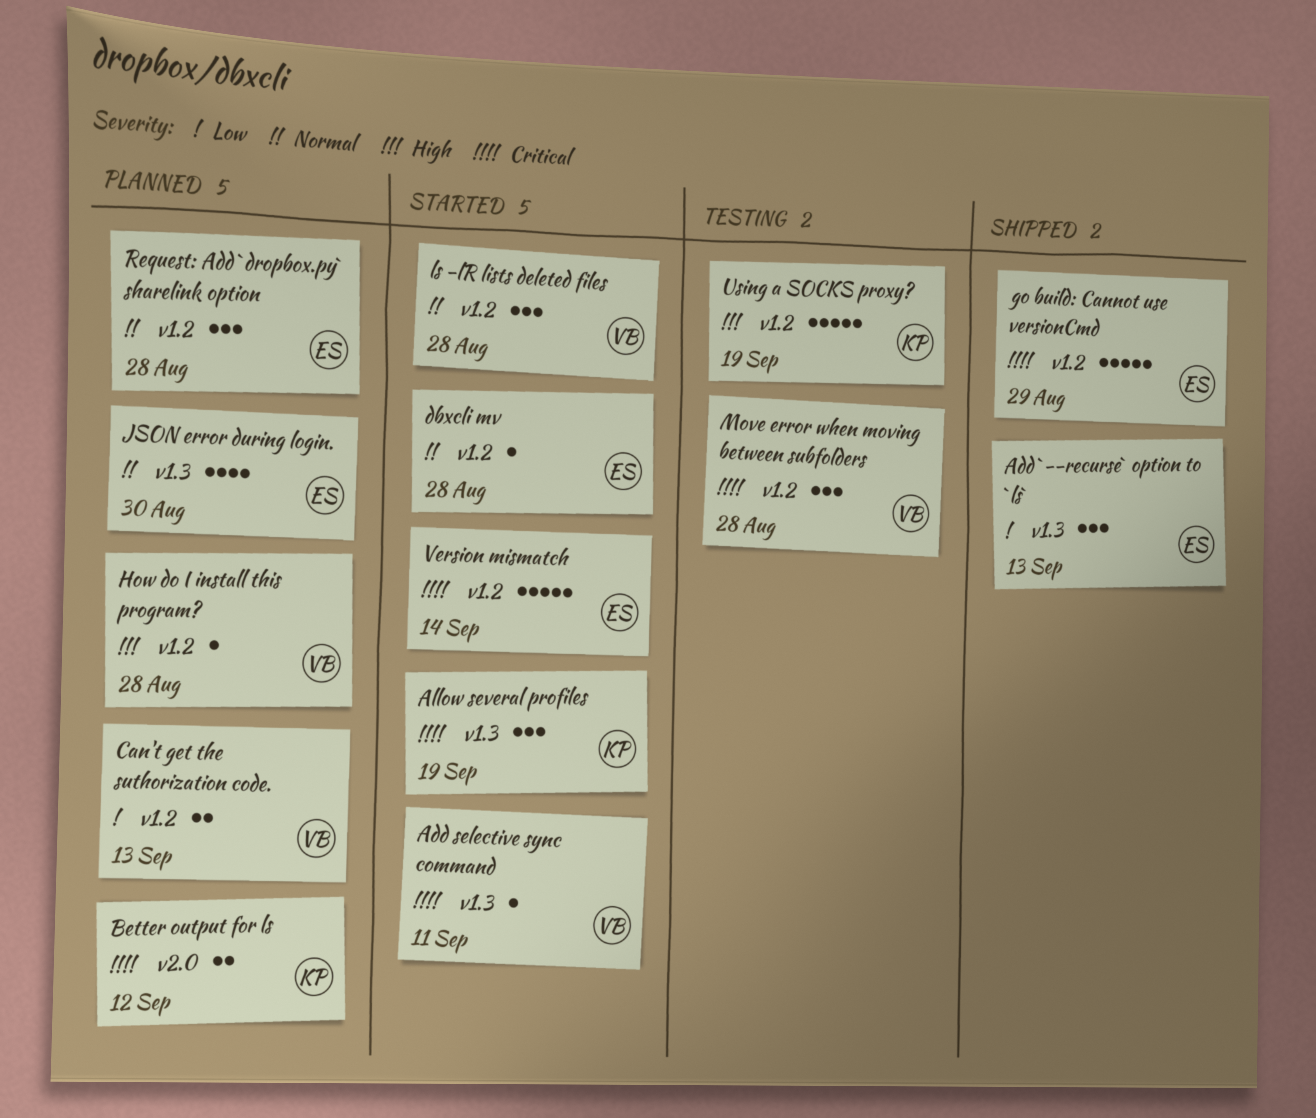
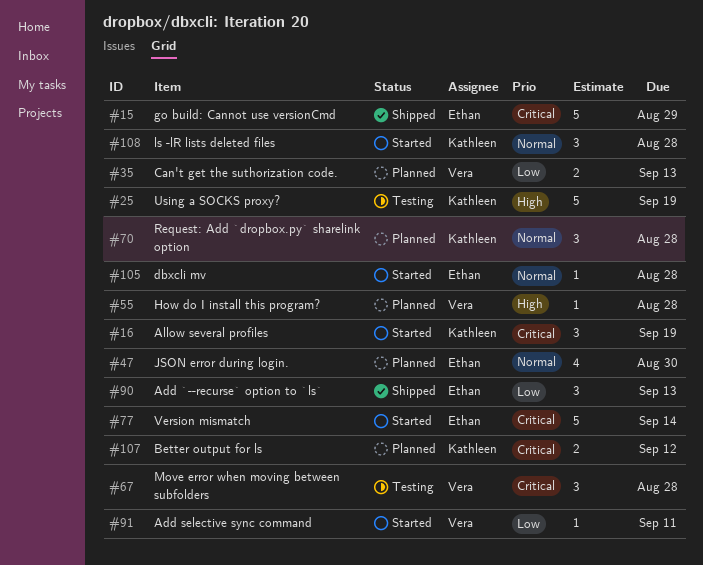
Add selective sync command, priority: Critical -> Low
ls -lR lists deleted files, owner: Vera -> Kathleen
Request: Add `dropbox.py` sharelink option, owner: Ethan -> Kathleen

